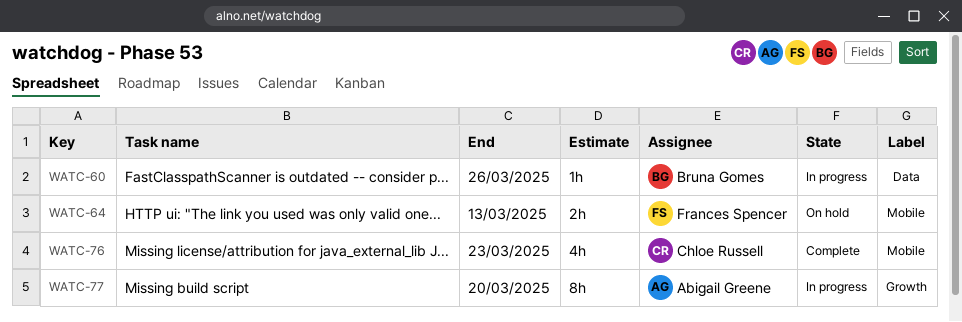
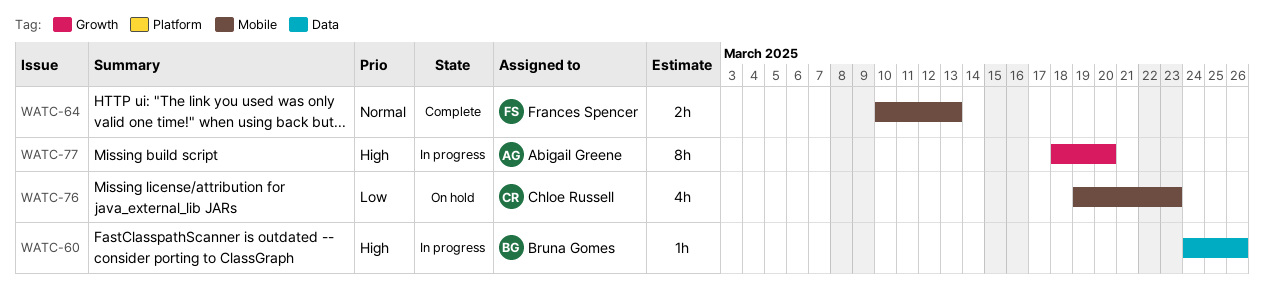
WATC-64, status: On hold -> Complete
WATC-76, status: Complete -> On hold

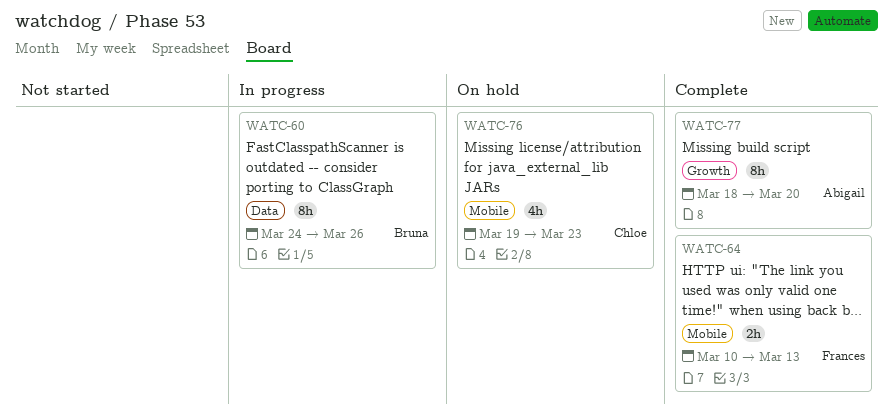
WATC-60, estimate: 1h -> 8h
WATC-77, status: In progress -> Complete

